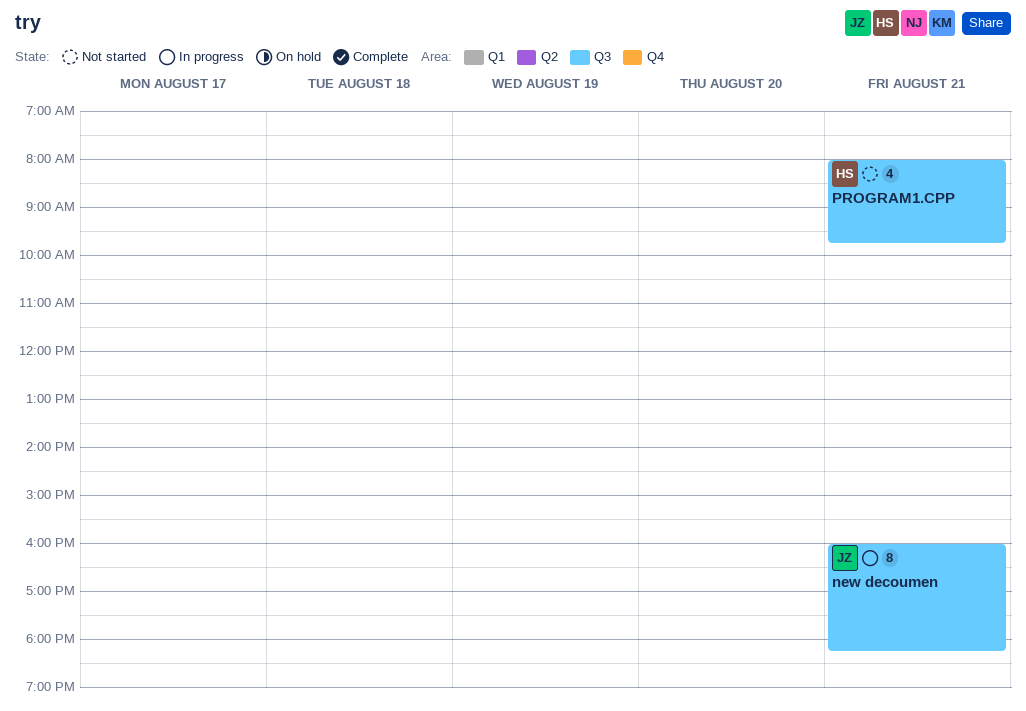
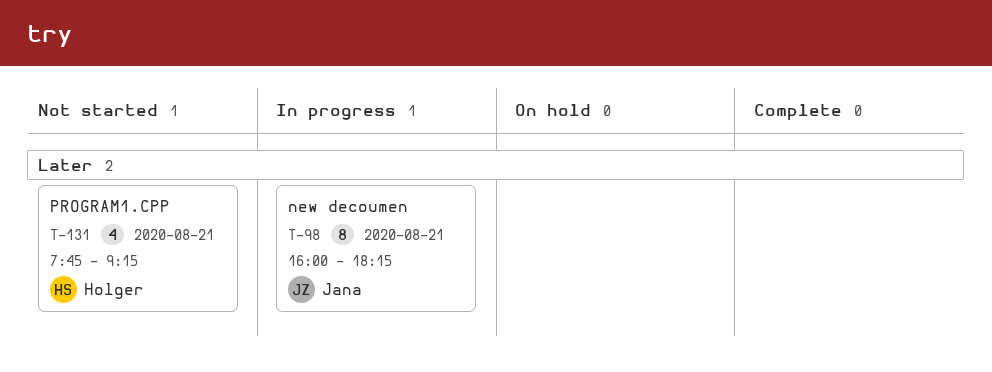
PROGRAM1.CPP, begins: 08:00 -> 07:45
PROGRAM1.CPP, ends: 09:45 -> 09:15

